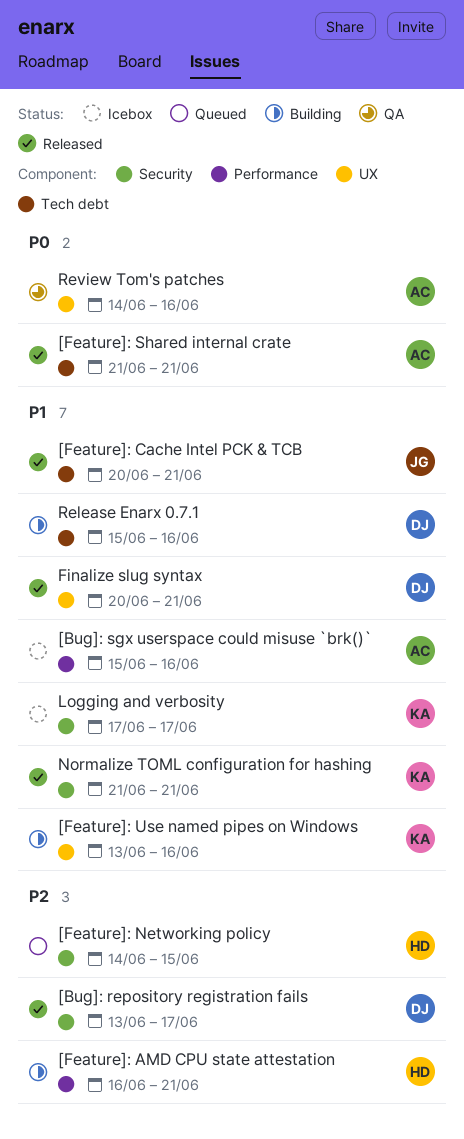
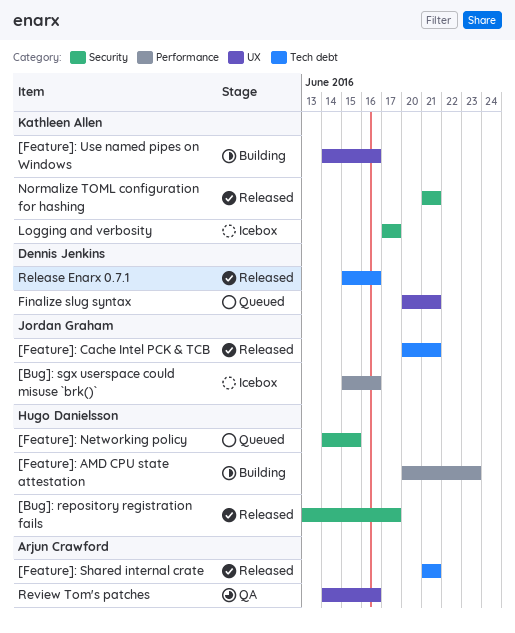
[Bug]: repository registration fails, owner: Dennis Jenkins -> Hugo Danielsson
[Bug]: sgx userspace could misuse `brk()`, owner: Arjun Crawford -> Jordan Graham
[Feature]: AMD CPU state attestation, start: Jun 16 -> Jun 20
[Feature]: AMD CPU state attestation, due: Jun 21 -> Jun 23
[Feature]: Use named pipes on Windows, start: Jun 13 -> Jun 14
Finalize slug syntax, status: Released -> Queued
Release Enarx 0.7.1, status: Building -> Released

